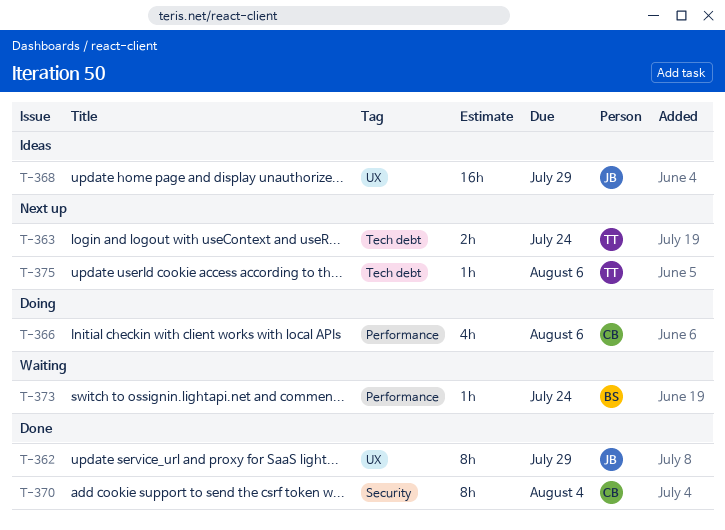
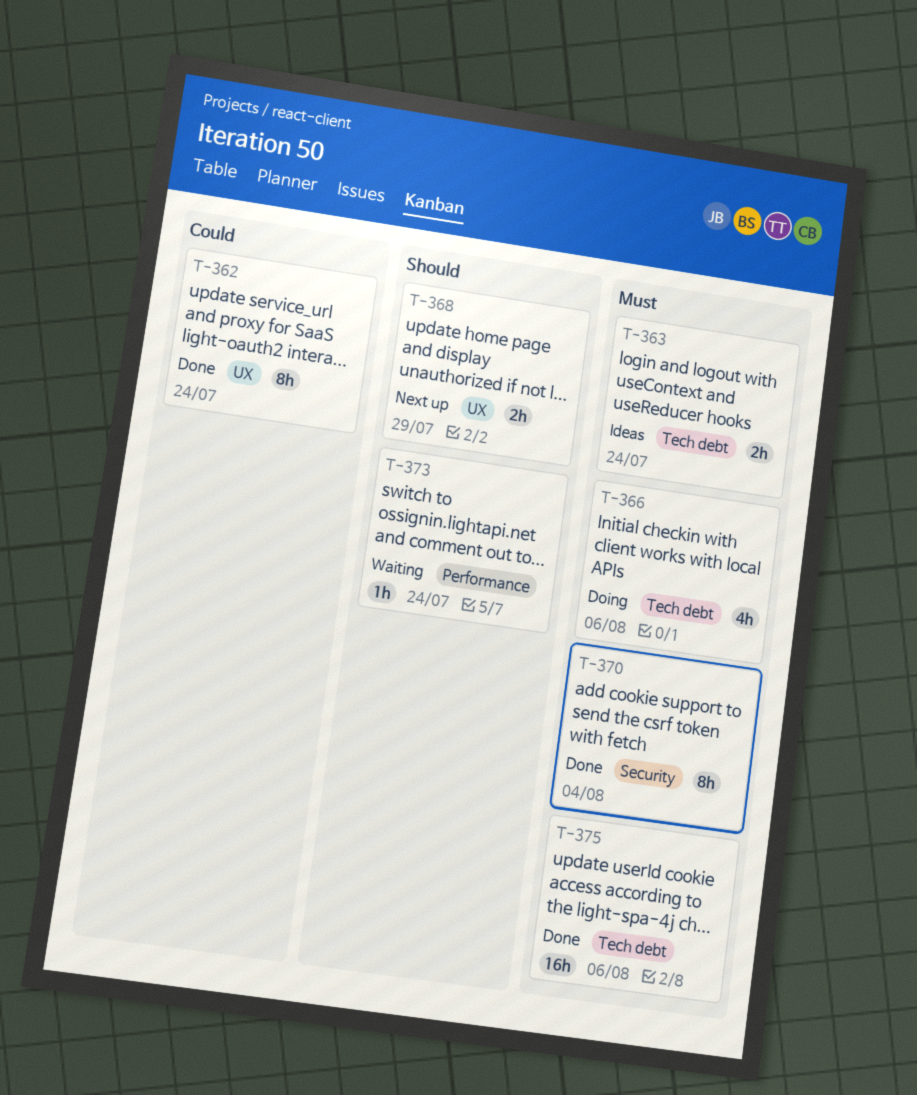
T-362, due: Jul 29 -> Jul 24
T-363, status: Next up -> Ideas
T-366, label: Performance -> Tech debt
T-368, status: Ideas -> Next up
T-368, estimate: 16h -> 2h
T-375, status: Next up -> Done
T-375, estimate: 1h -> 16h

